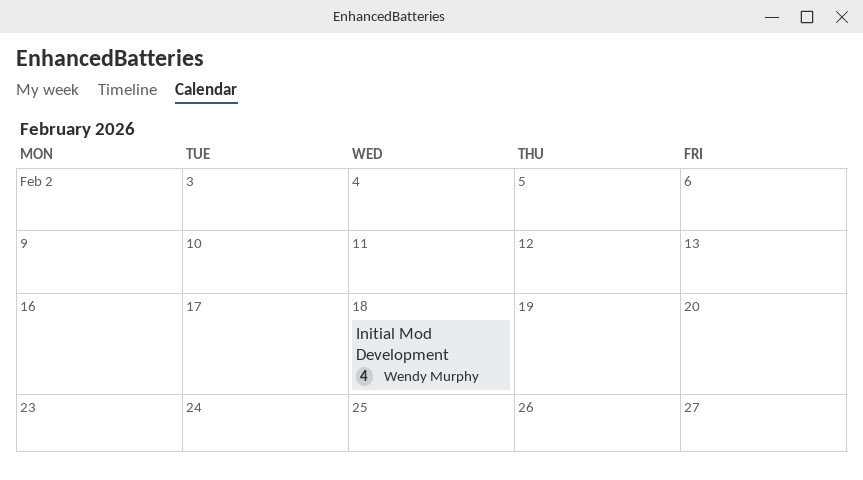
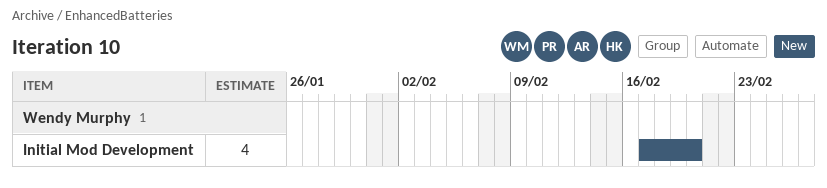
Initial Mod Development, due: Feb 18 -> Feb 20

